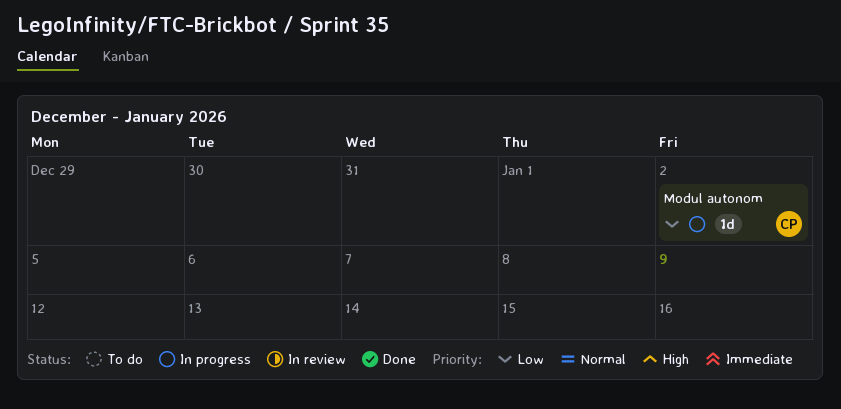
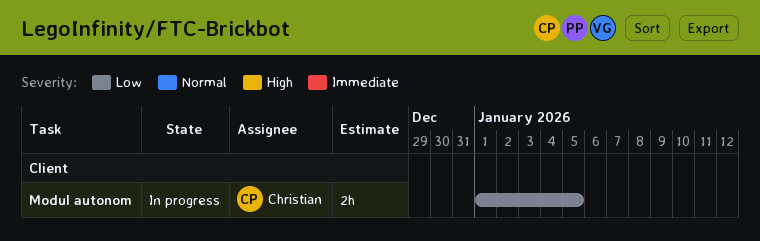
Modul autonom, estimate: 1d -> 2h
Modul autonom, due: Jan 2 -> Jan 5

